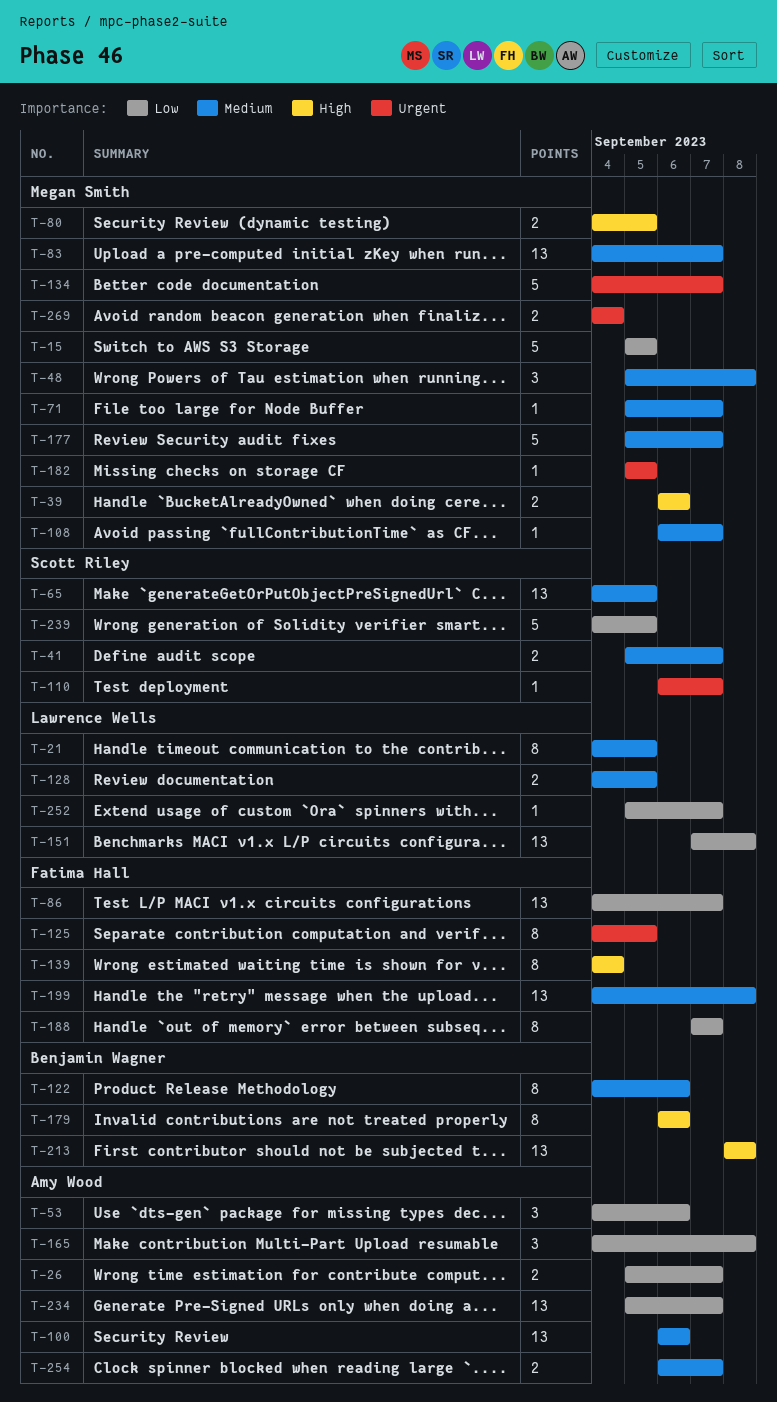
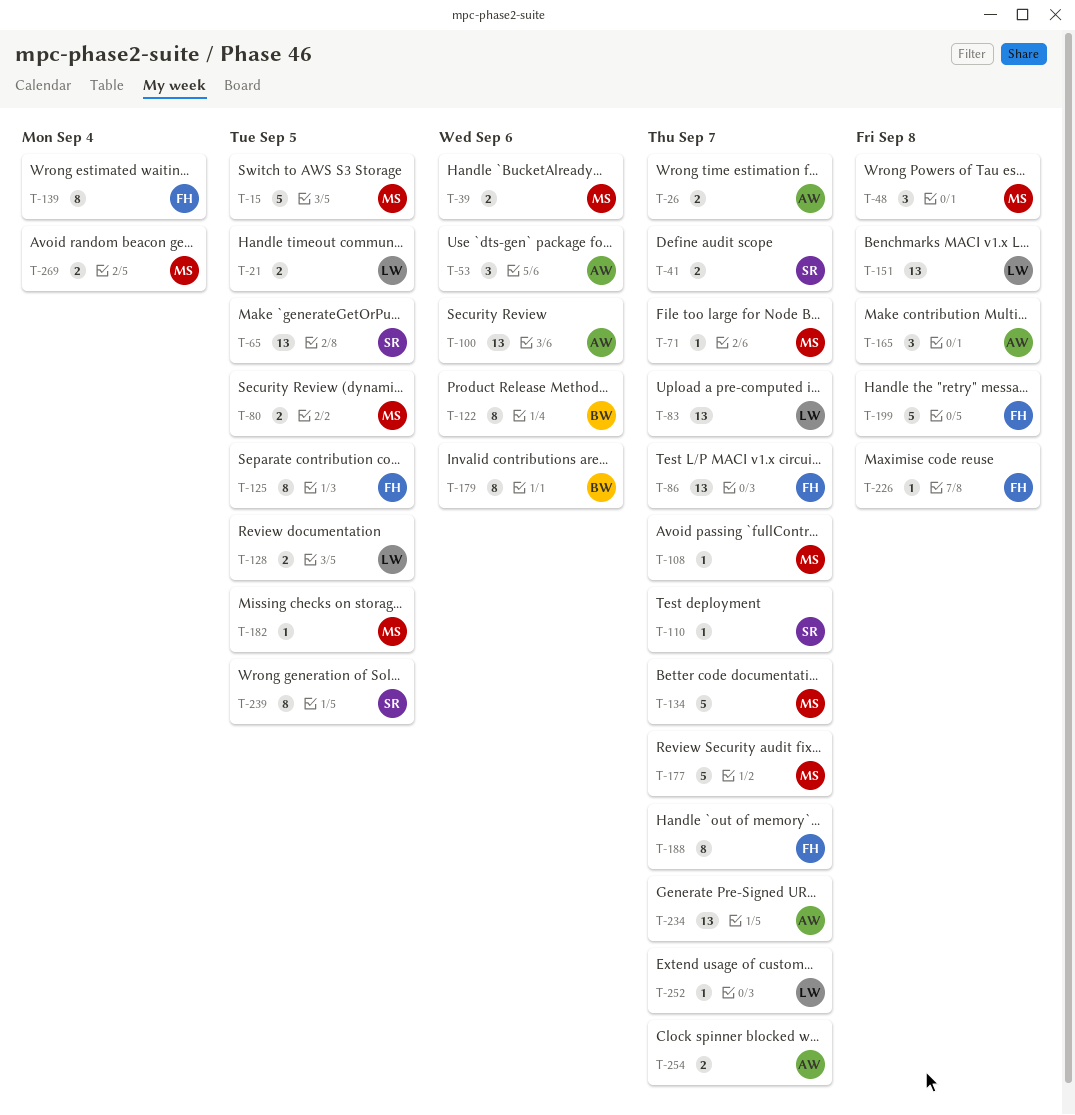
T-21, estimate: 8 -> 2
T-83, owner: Megan Smith -> Lawrence Wells
T-199, estimate: 13 -> 5
T-213: present -> none
T-226: none -> present
T-239, estimate: 5 -> 8

